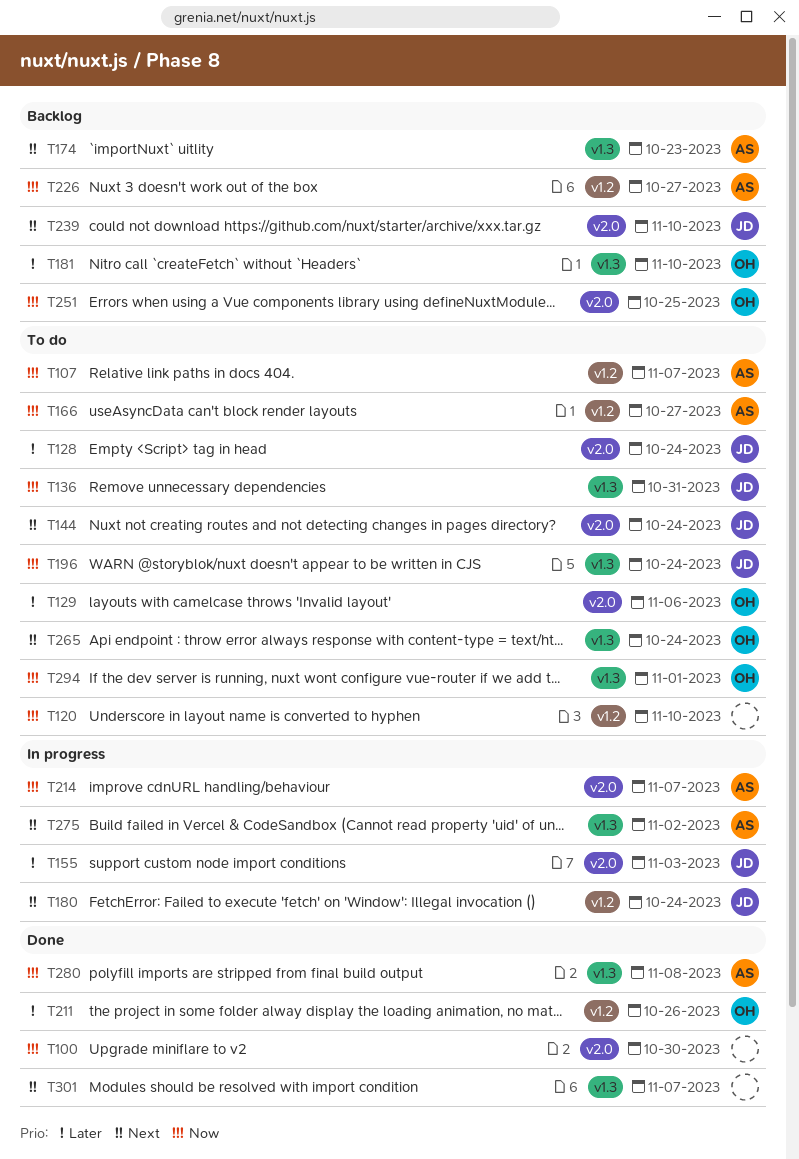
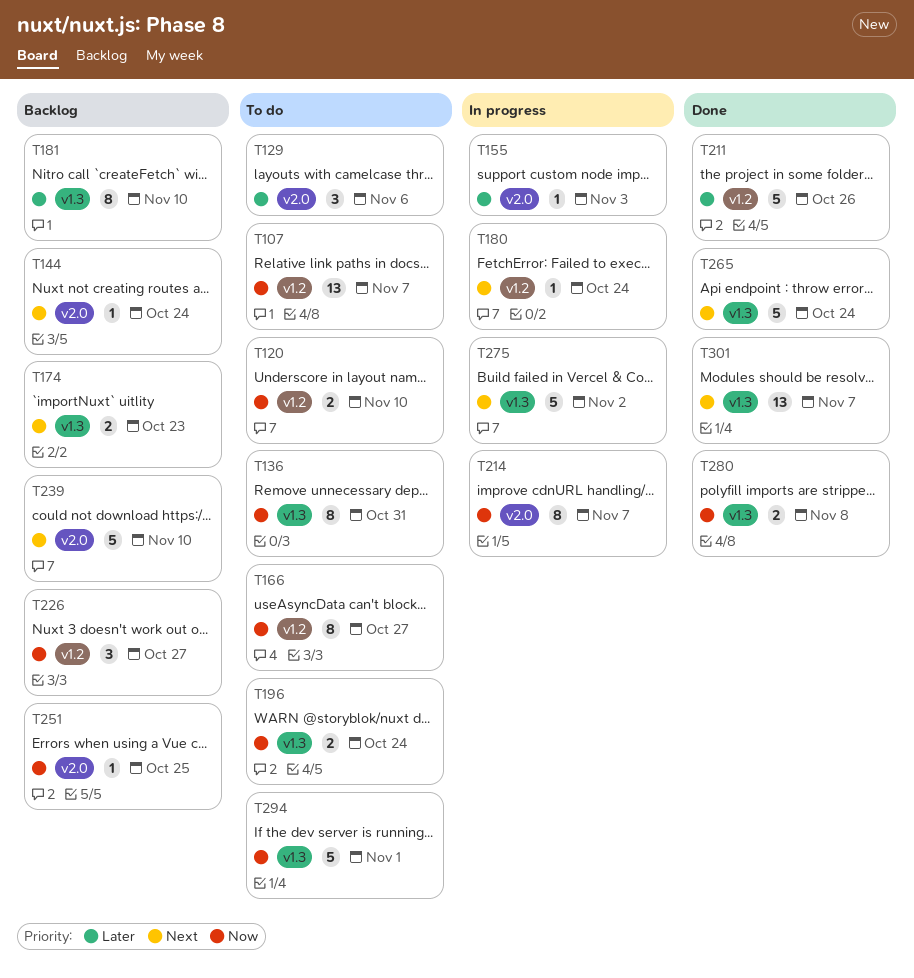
T100: present -> none
T128: present -> none
T144, status: To do -> Backlog
T265, status: To do -> Done

